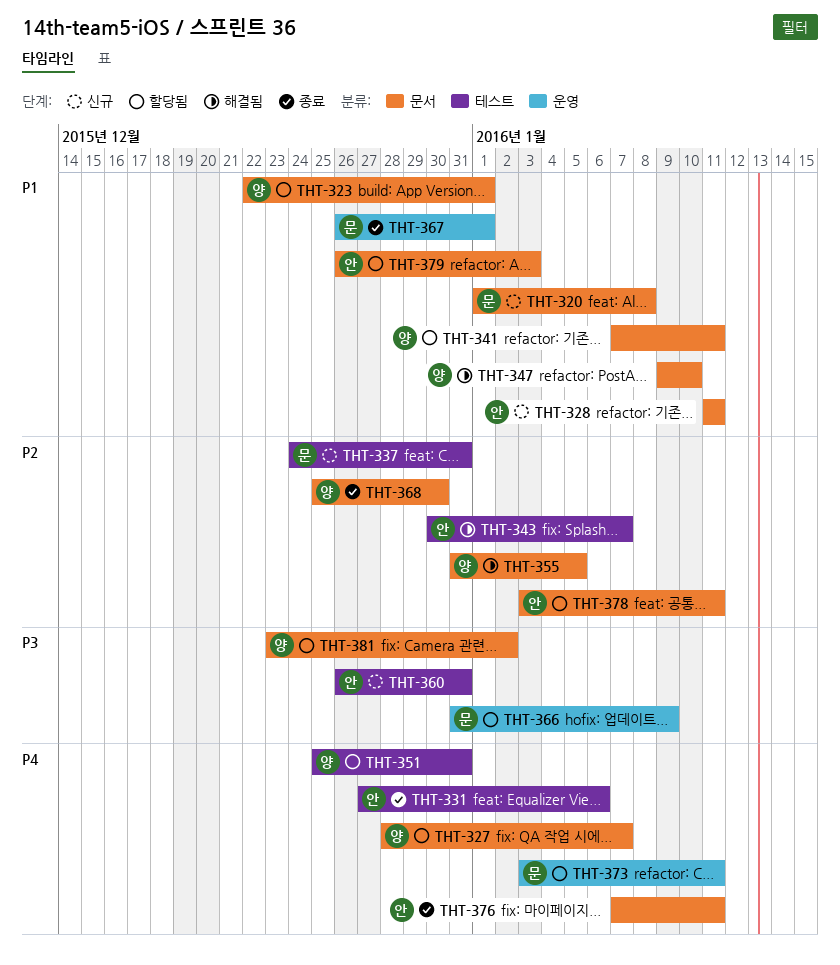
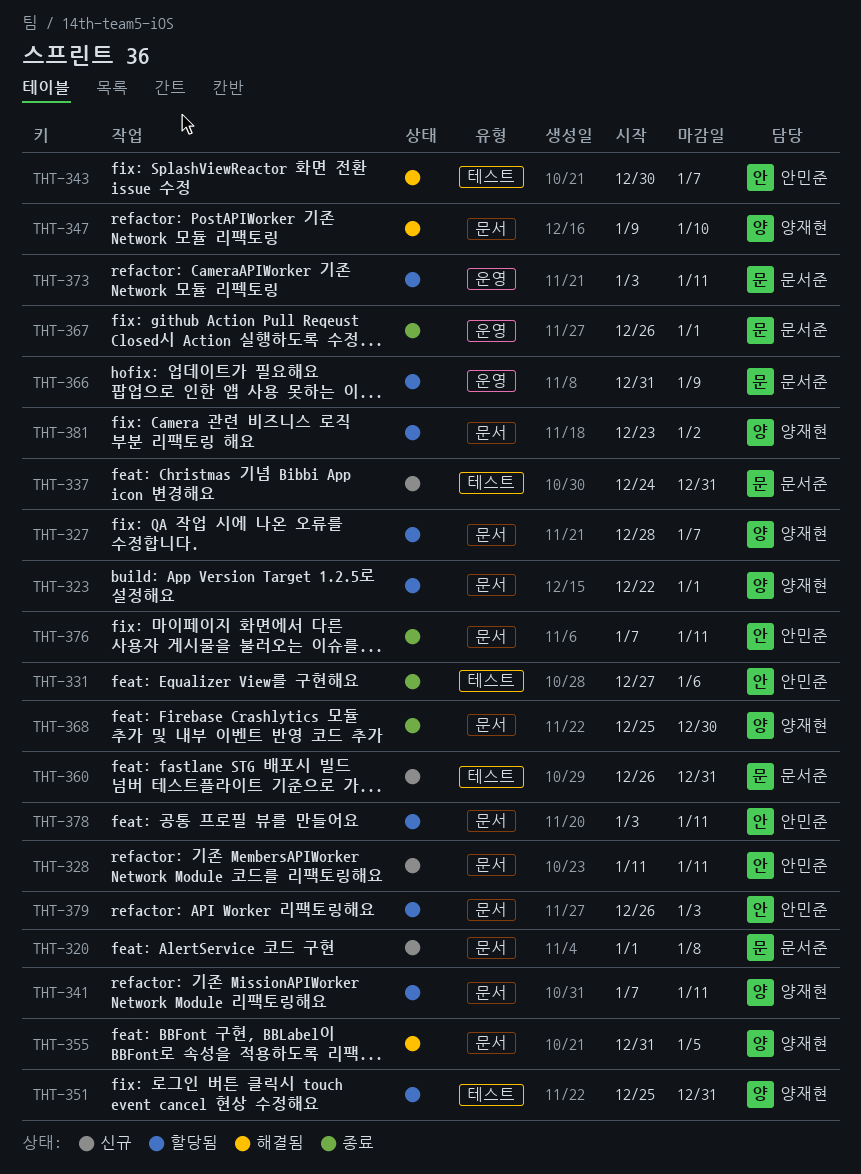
THT-360, owner: 안민준 -> 문서준

